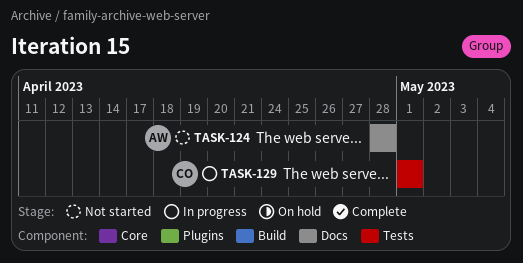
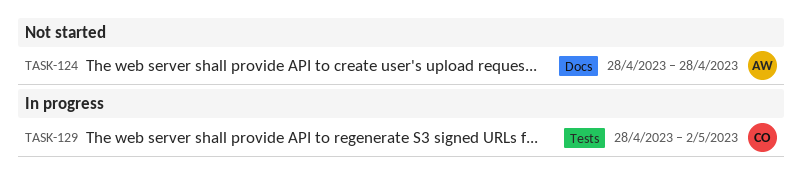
TASK-129, start: May 1 -> Apr 28
TASK-129, due: May 1 -> May 2

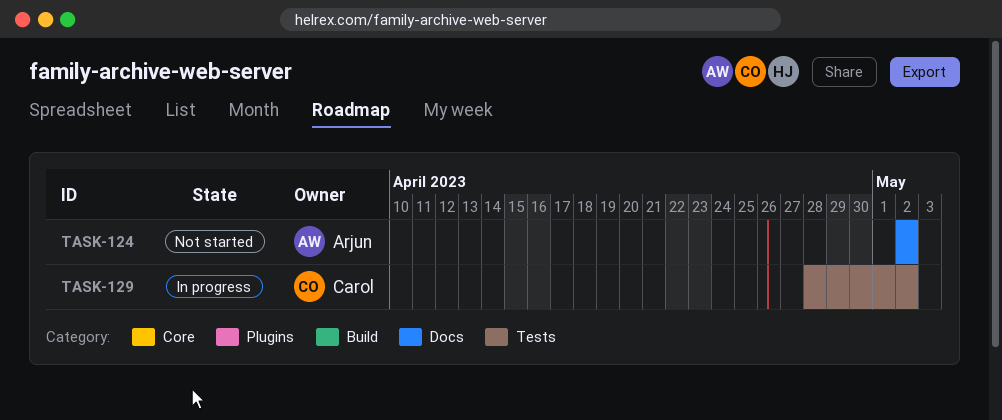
TASK-124, start: Apr 28 -> May 2
TASK-124, due: Apr 28 -> May 2

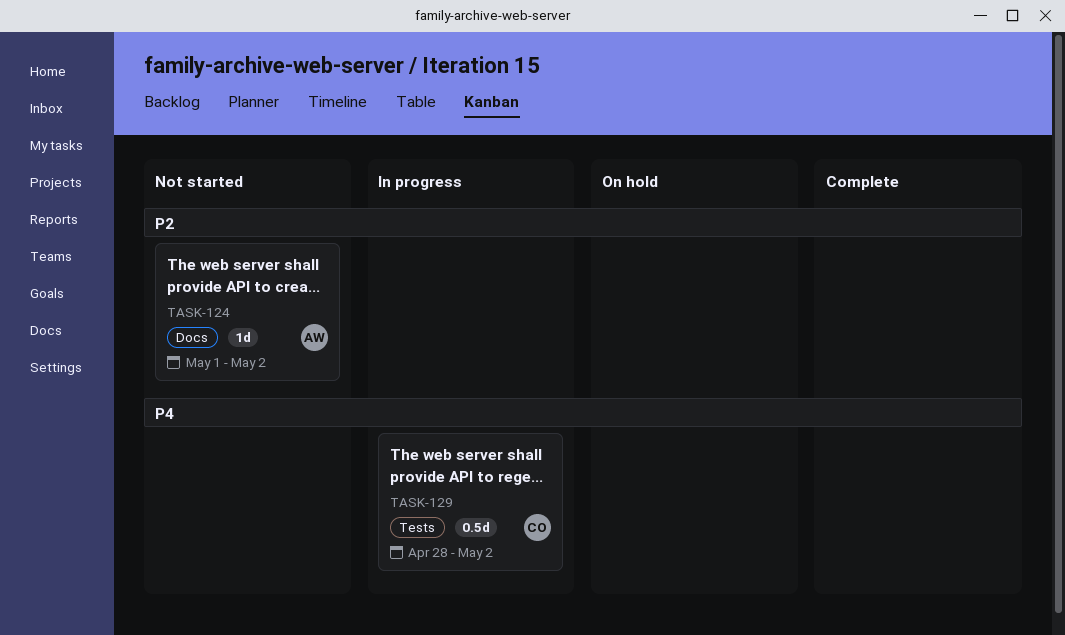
TASK-124, start: May 2 -> May 1

